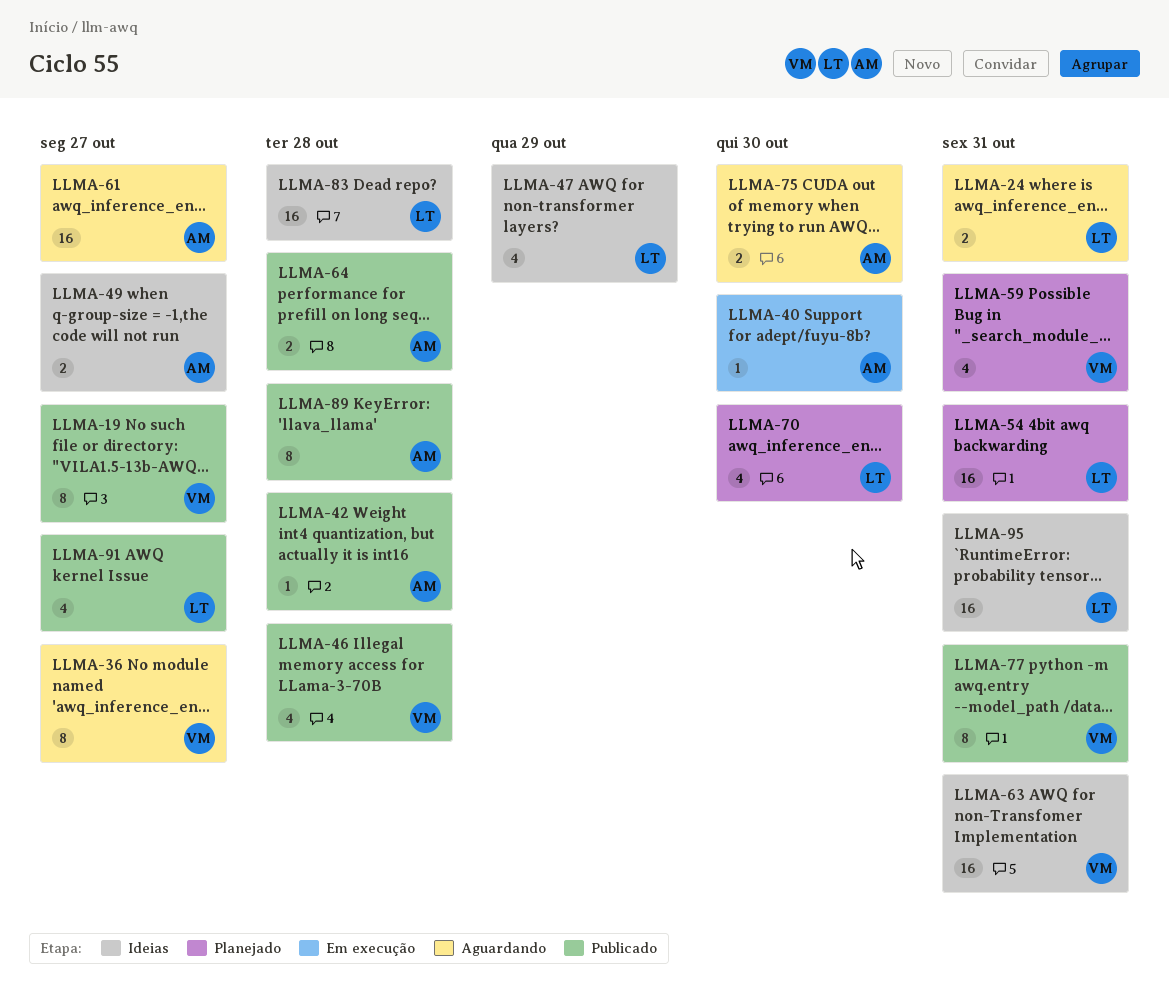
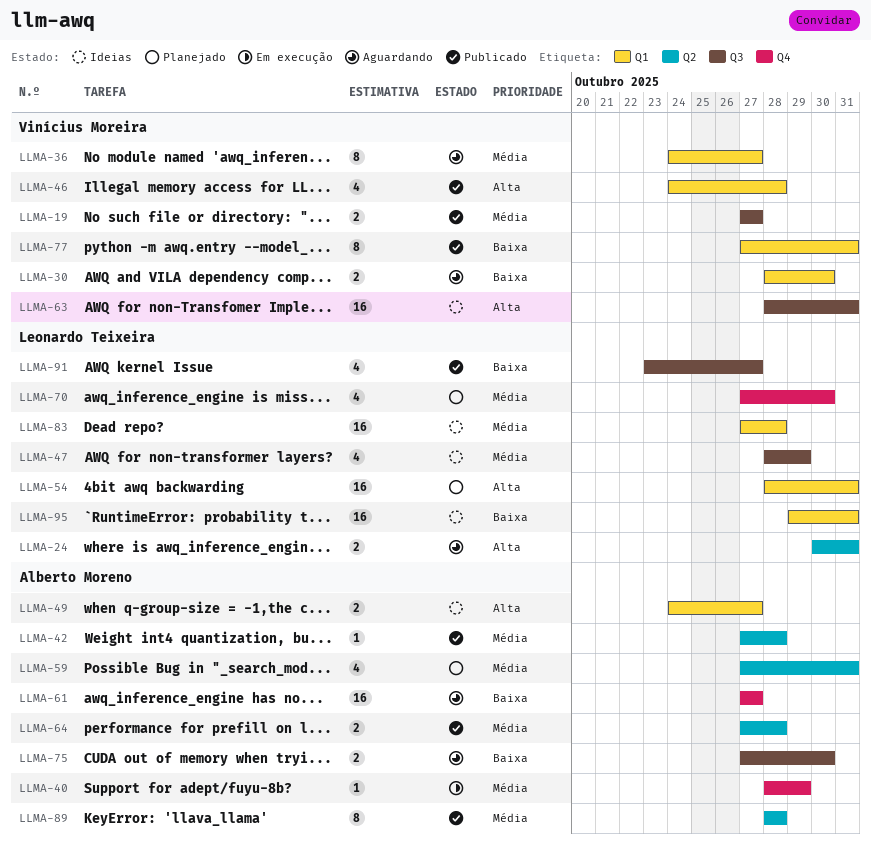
LLMA-19, estimate: 8 -> 2
LLMA-30: none -> present
LLMA-40, due: Oct 30 -> Oct 29
LLMA-59, owner: Vinícius Moreira -> Alberto Moreno

